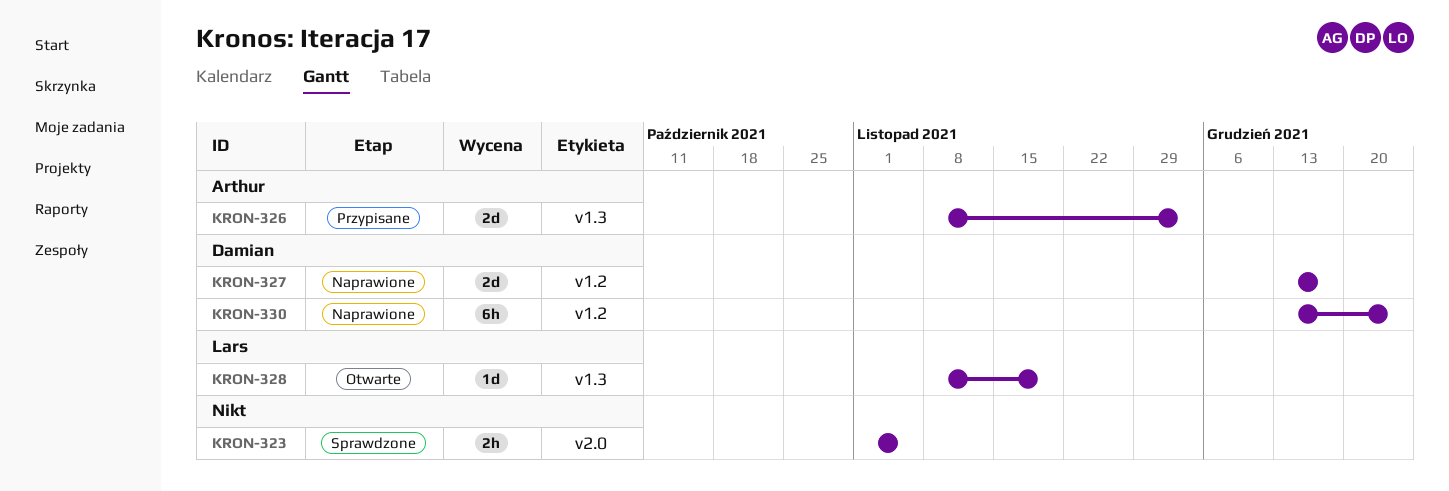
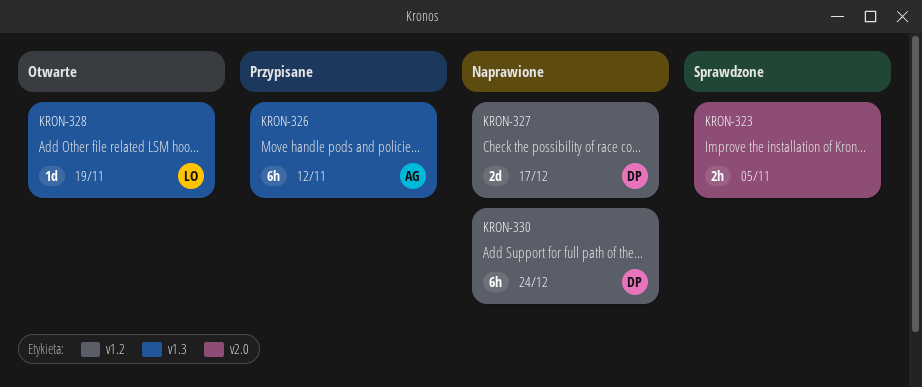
KRON-326, estimate: 2d -> 6h
KRON-326, due: Dec 3 -> Nov 12

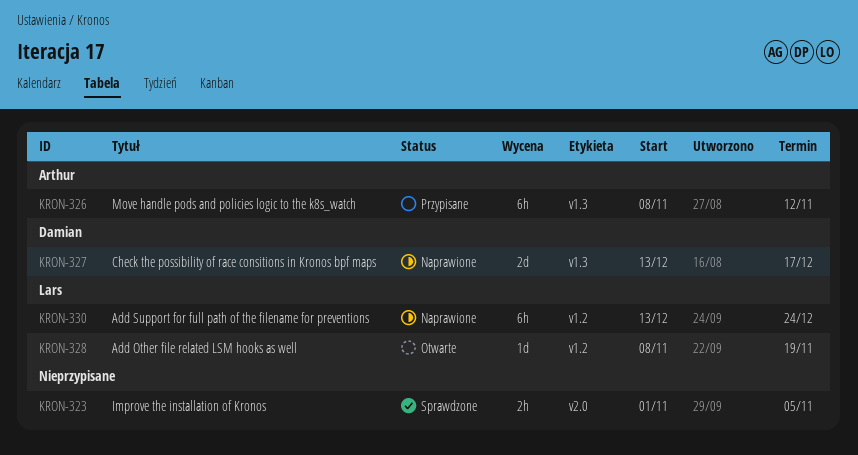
KRON-327, label: v1.2 -> v1.3
KRON-328, label: v1.3 -> v1.2
KRON-330, owner: Damian -> Lars

